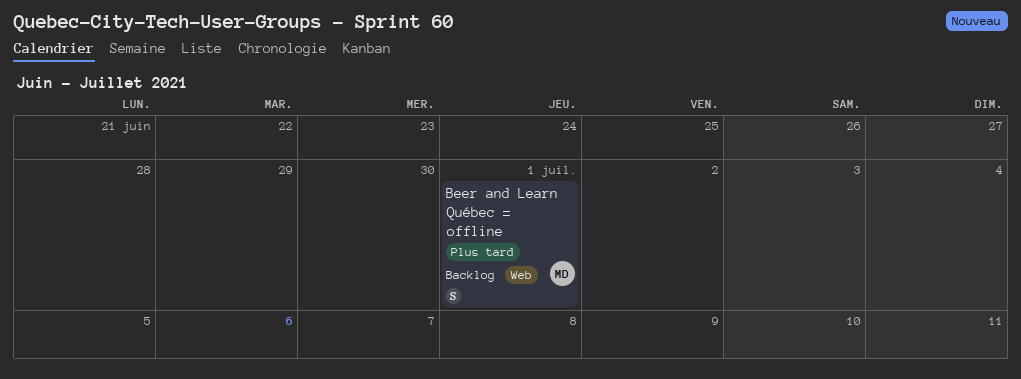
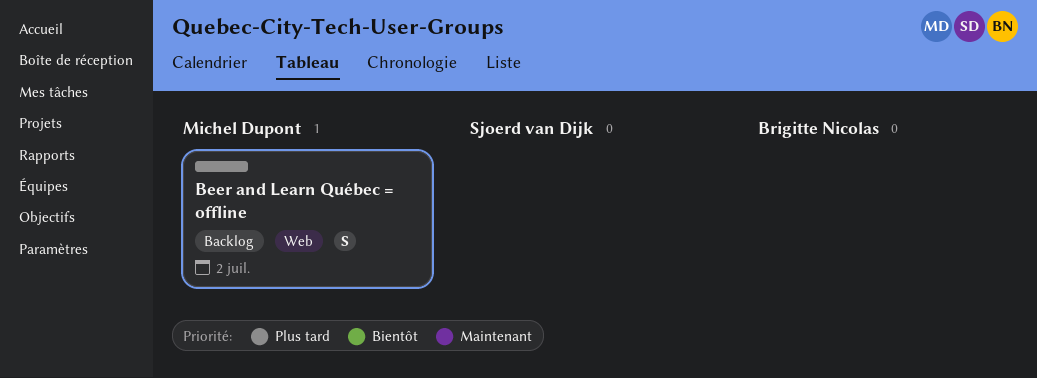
Beer and Learn Québec = offline, due: Jul 1 -> Jul 2

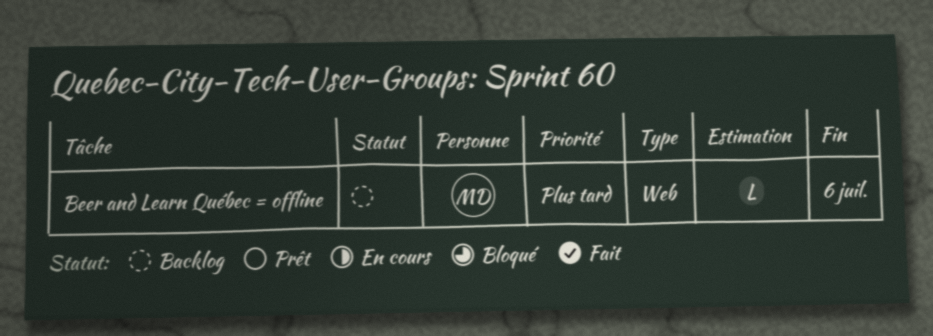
Beer and Learn Québec = offline, estimate: S -> L
Beer and Learn Québec = offline, due: Jul 2 -> Jul 6

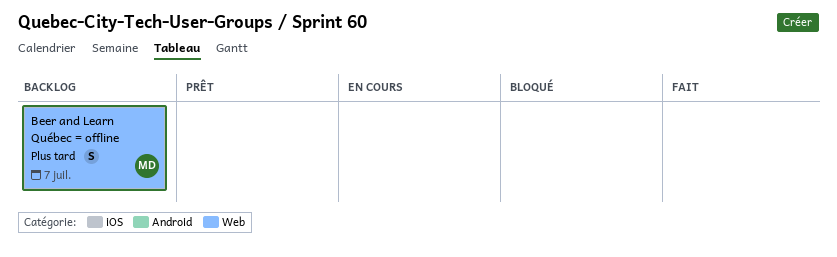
Beer and Learn Québec = offline, estimate: L -> S
Beer and Learn Québec = offline, due: Jul 6 -> Jul 7

